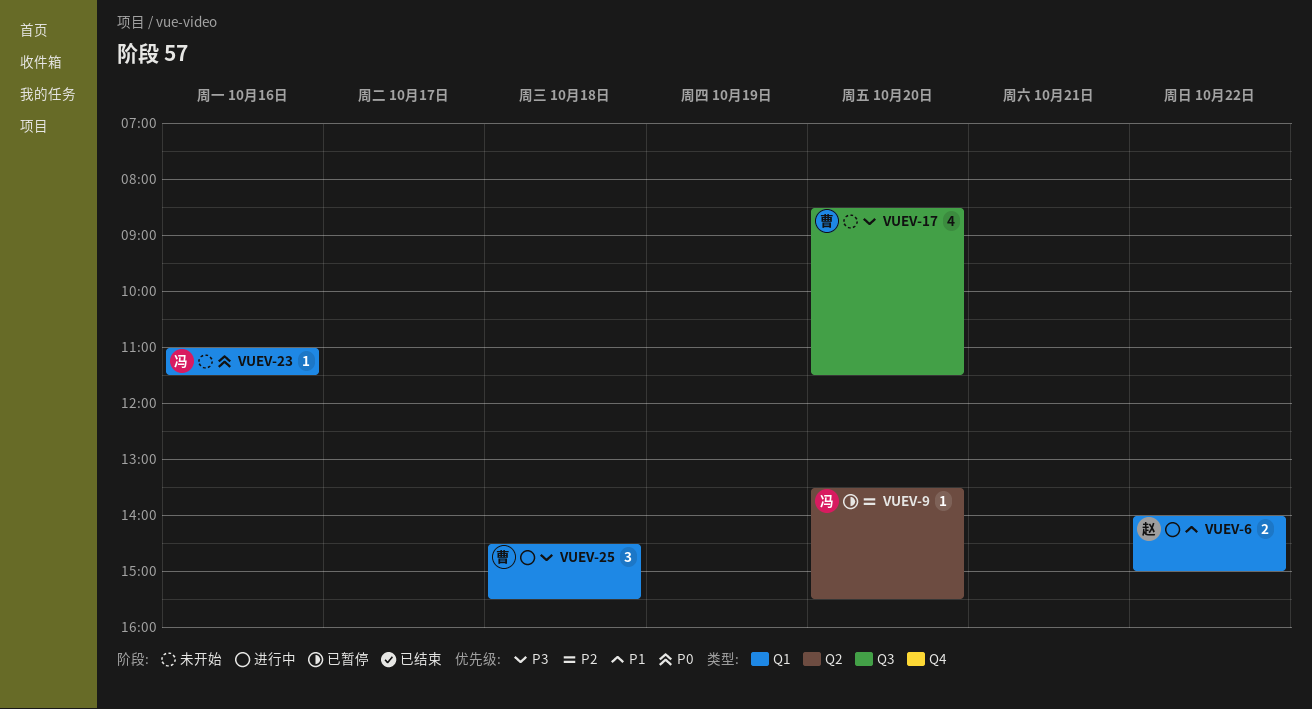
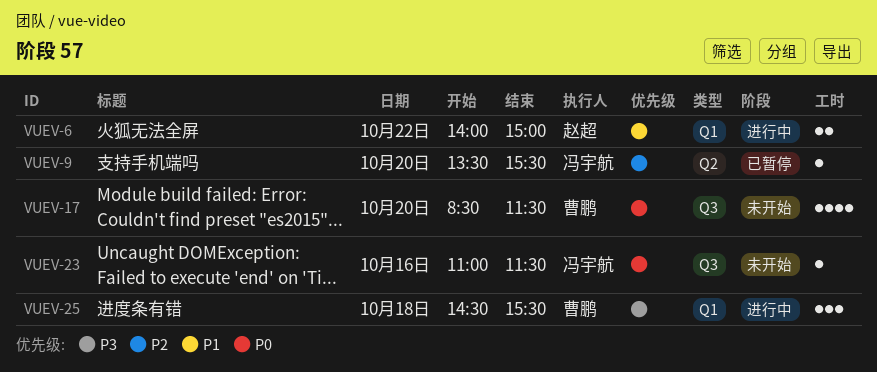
VUEV-17, priority: P3 -> P0
VUEV-23, label: Q1 -> Q3

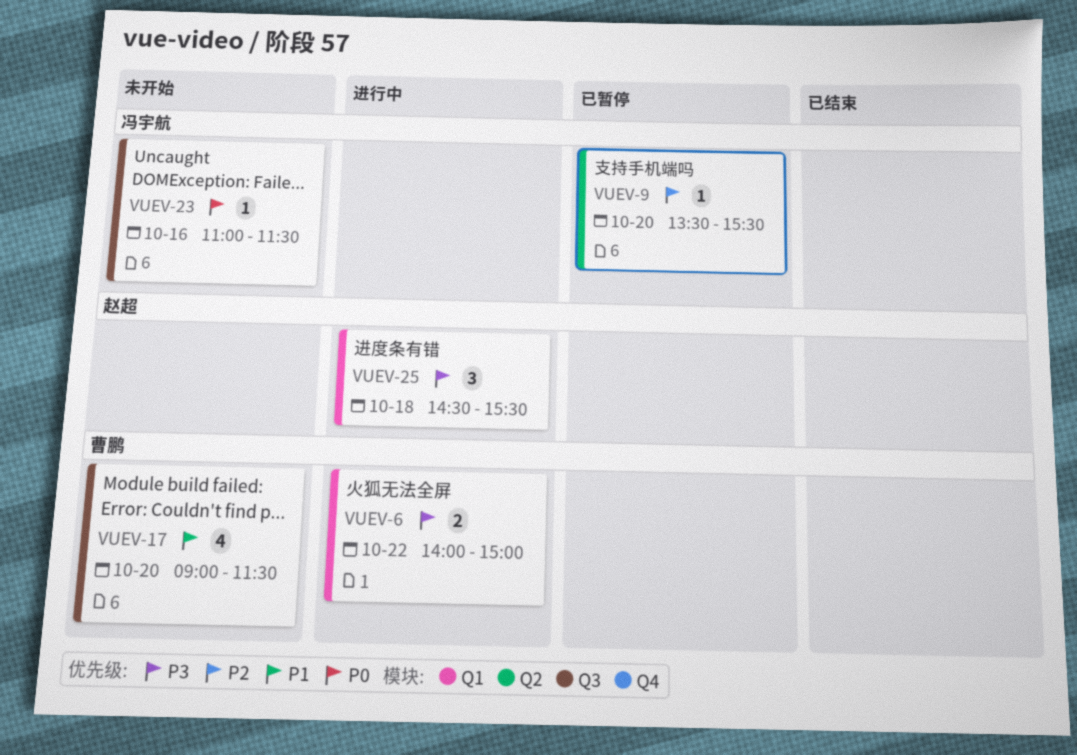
VUEV-6, owner: 赵超 -> 曹鹏
VUEV-6, priority: P1 -> P3
VUEV-17, priority: P0 -> P1
VUEV-17, begins: 08:30 -> 09:00
VUEV-25, owner: 曹鹏 -> 赵超

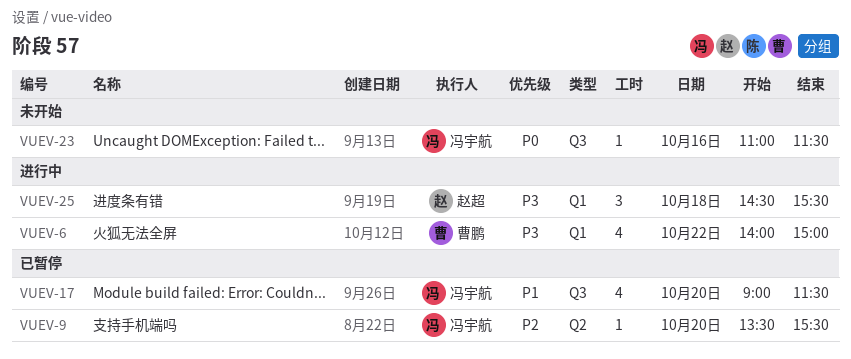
VUEV-6, estimate: 2 -> 4
VUEV-17, status: 未开始 -> 已暂停
VUEV-17, owner: 曹鹏 -> 冯宇航

